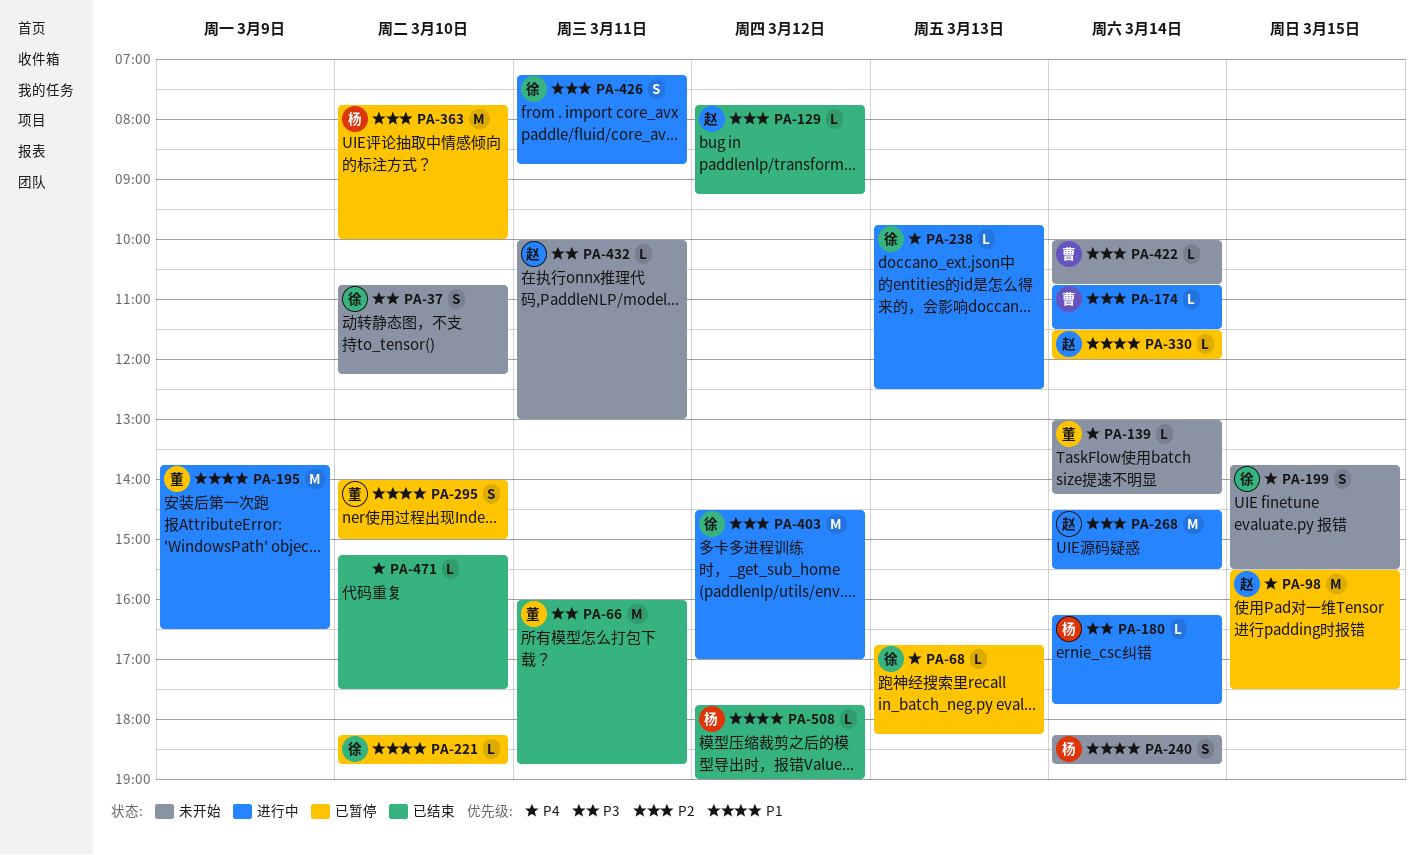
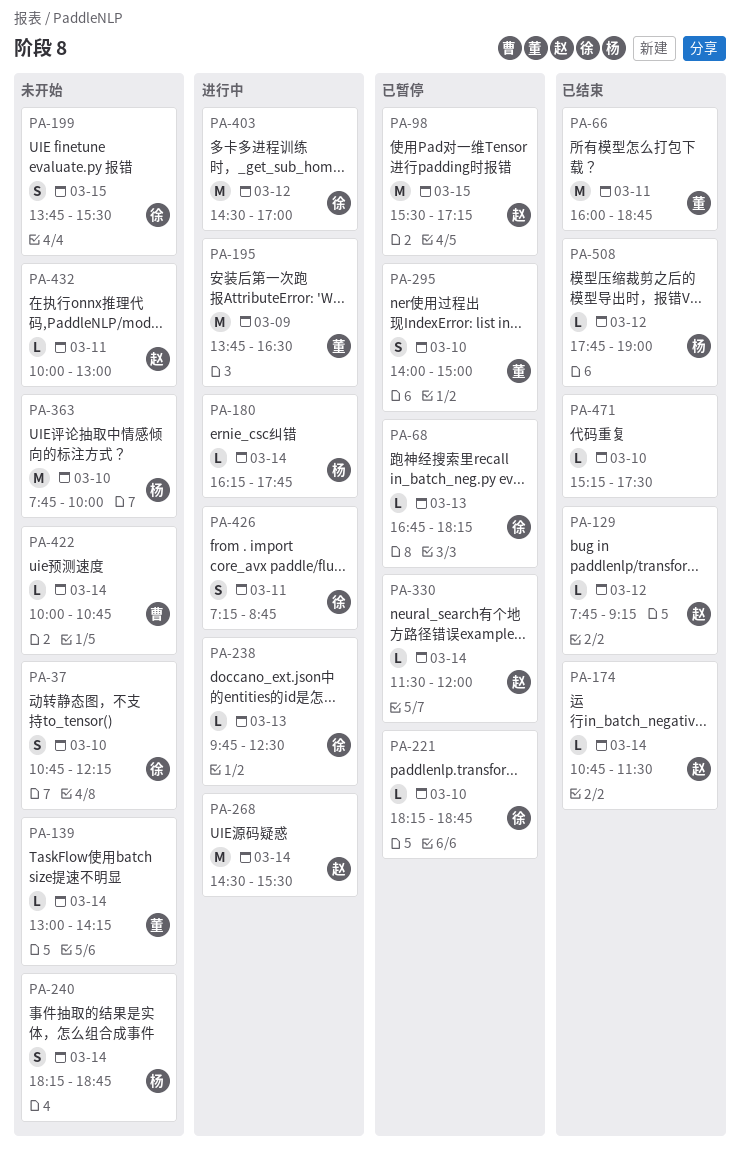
PA-98, ends: 17:30 -> 17:15
PA-174, status: 进行中 -> 已结束
PA-174, owner: 曹 -> 赵
PA-363, status: 已暂停 -> 未开始

